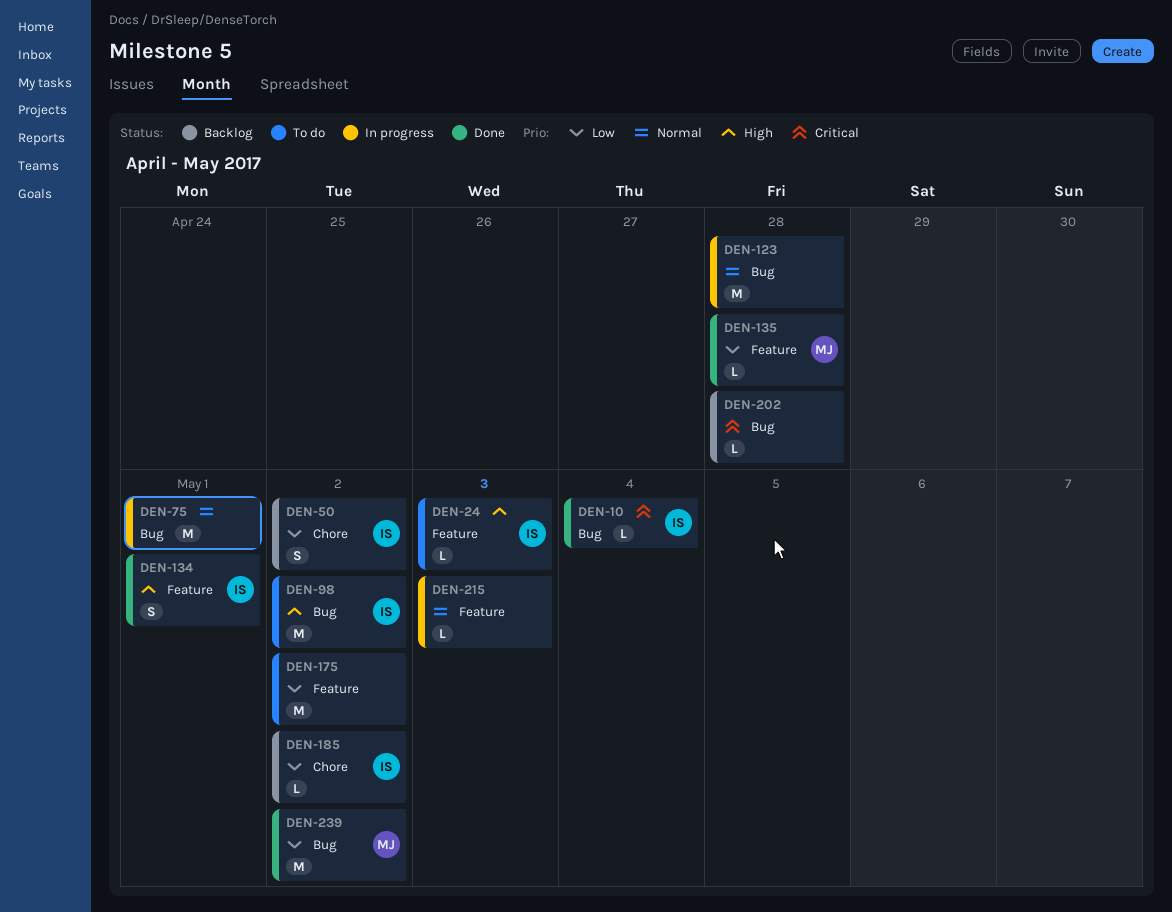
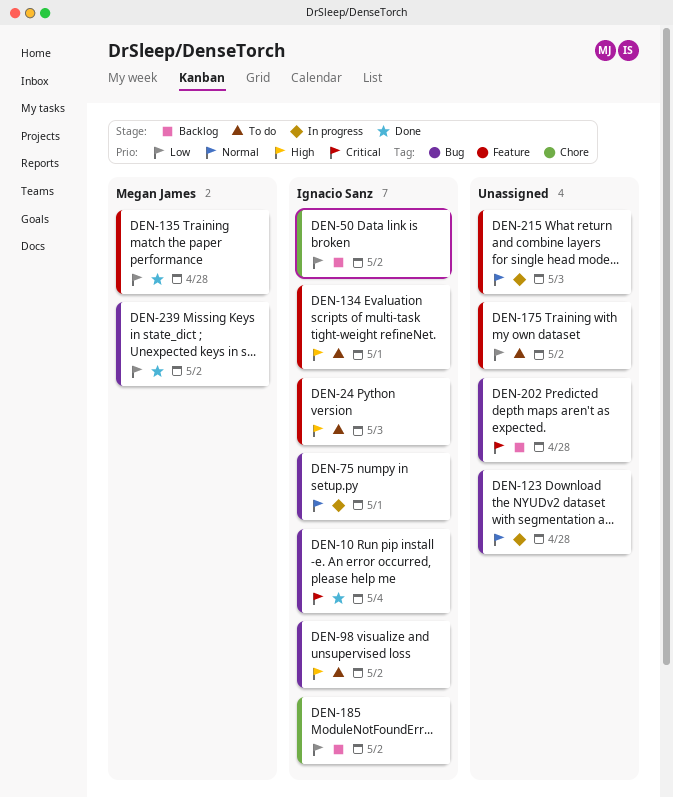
DEN-75, owner: none -> Ignacio Sanz
DEN-134, status: Done -> To do

